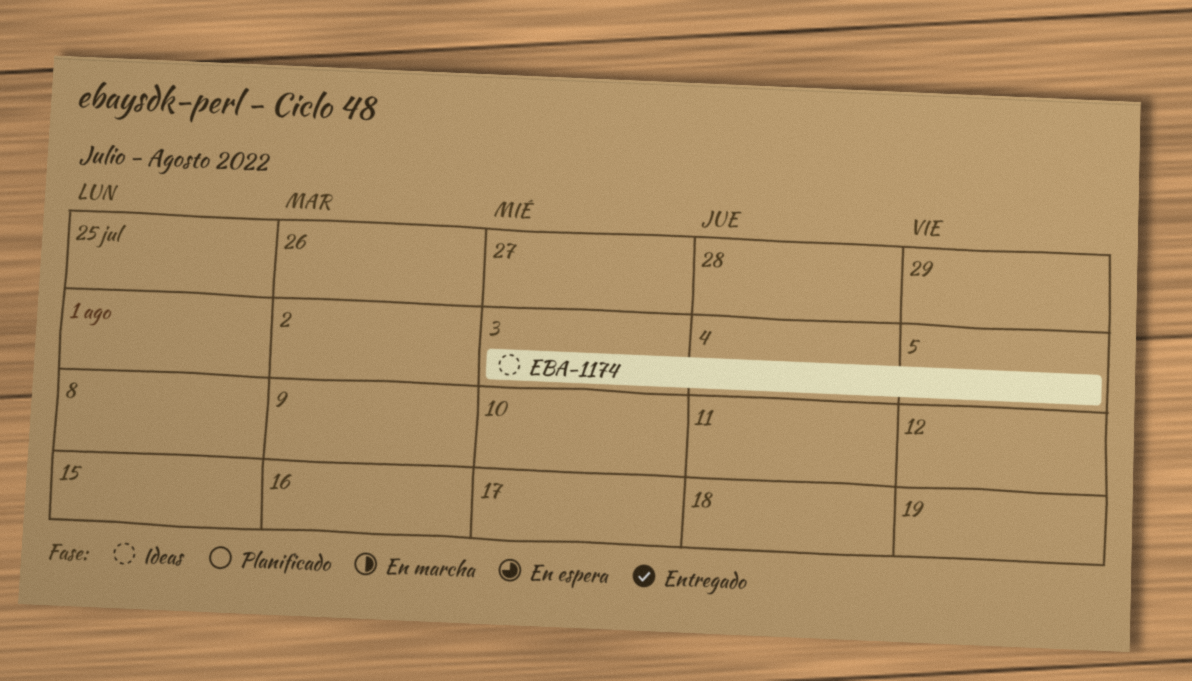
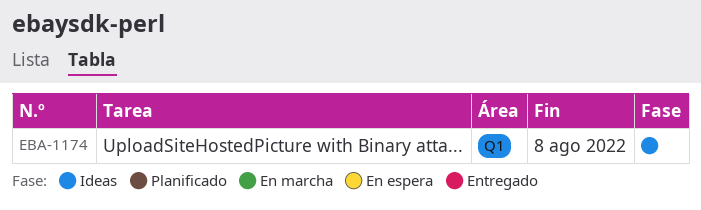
EBA-1174, due: Aug 5 -> Aug 8

